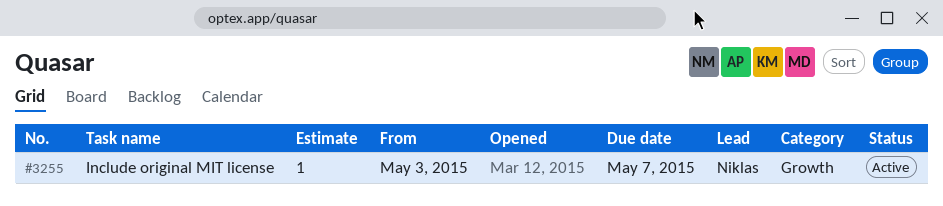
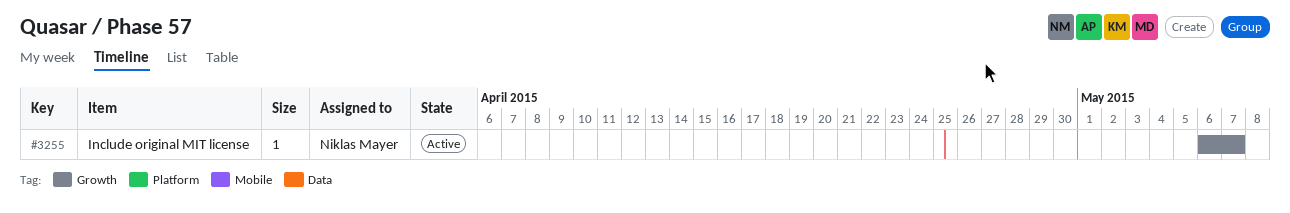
#3255, start: May 3 -> May 6

